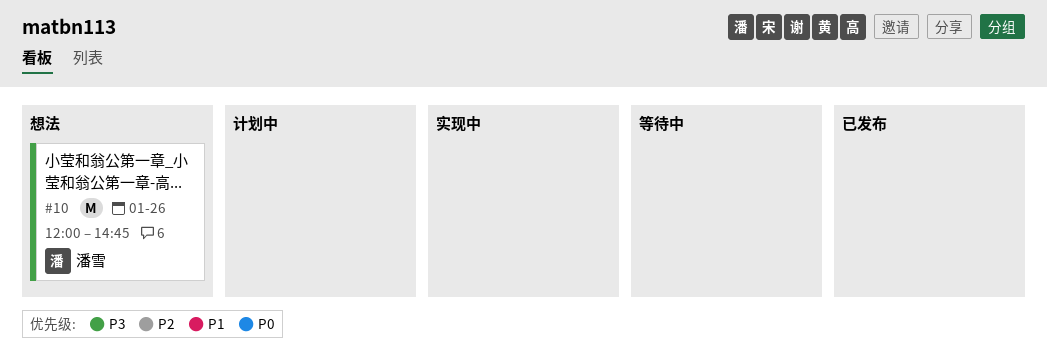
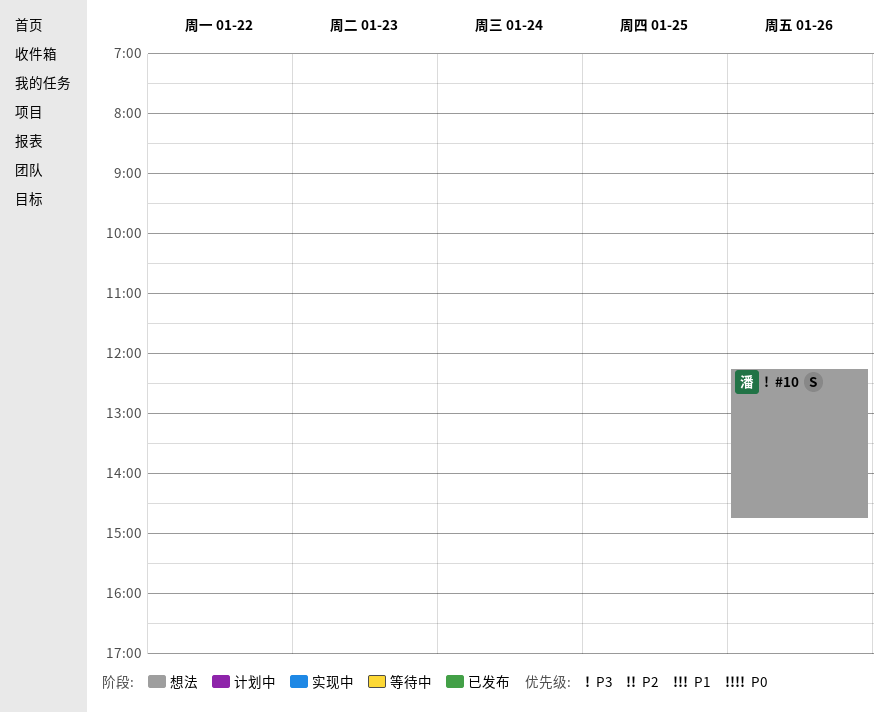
#10, estimate: M -> S
#10, begins: 12:00 -> 12:15

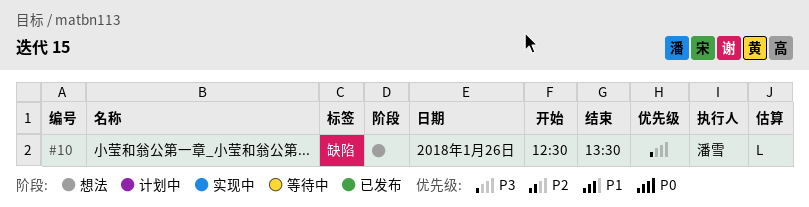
#10, estimate: S -> L
#10, begins: 12:15 -> 12:30
#10, ends: 14:45 -> 13:30

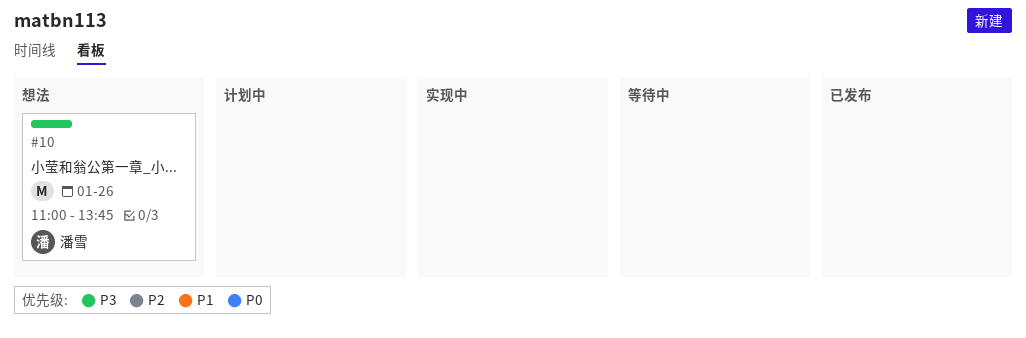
#10, estimate: L -> M
#10, begins: 12:30 -> 11:00
#10, ends: 13:30 -> 13:45

